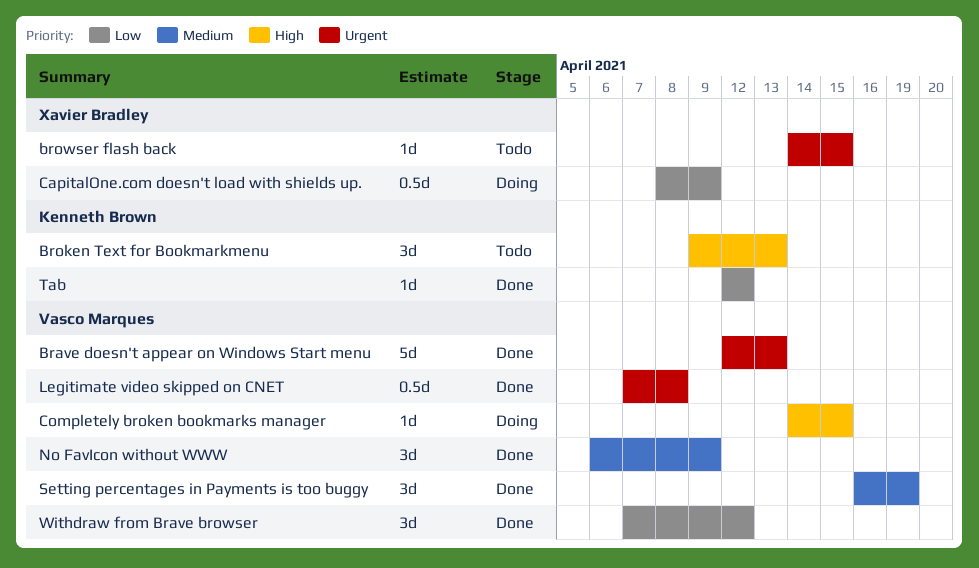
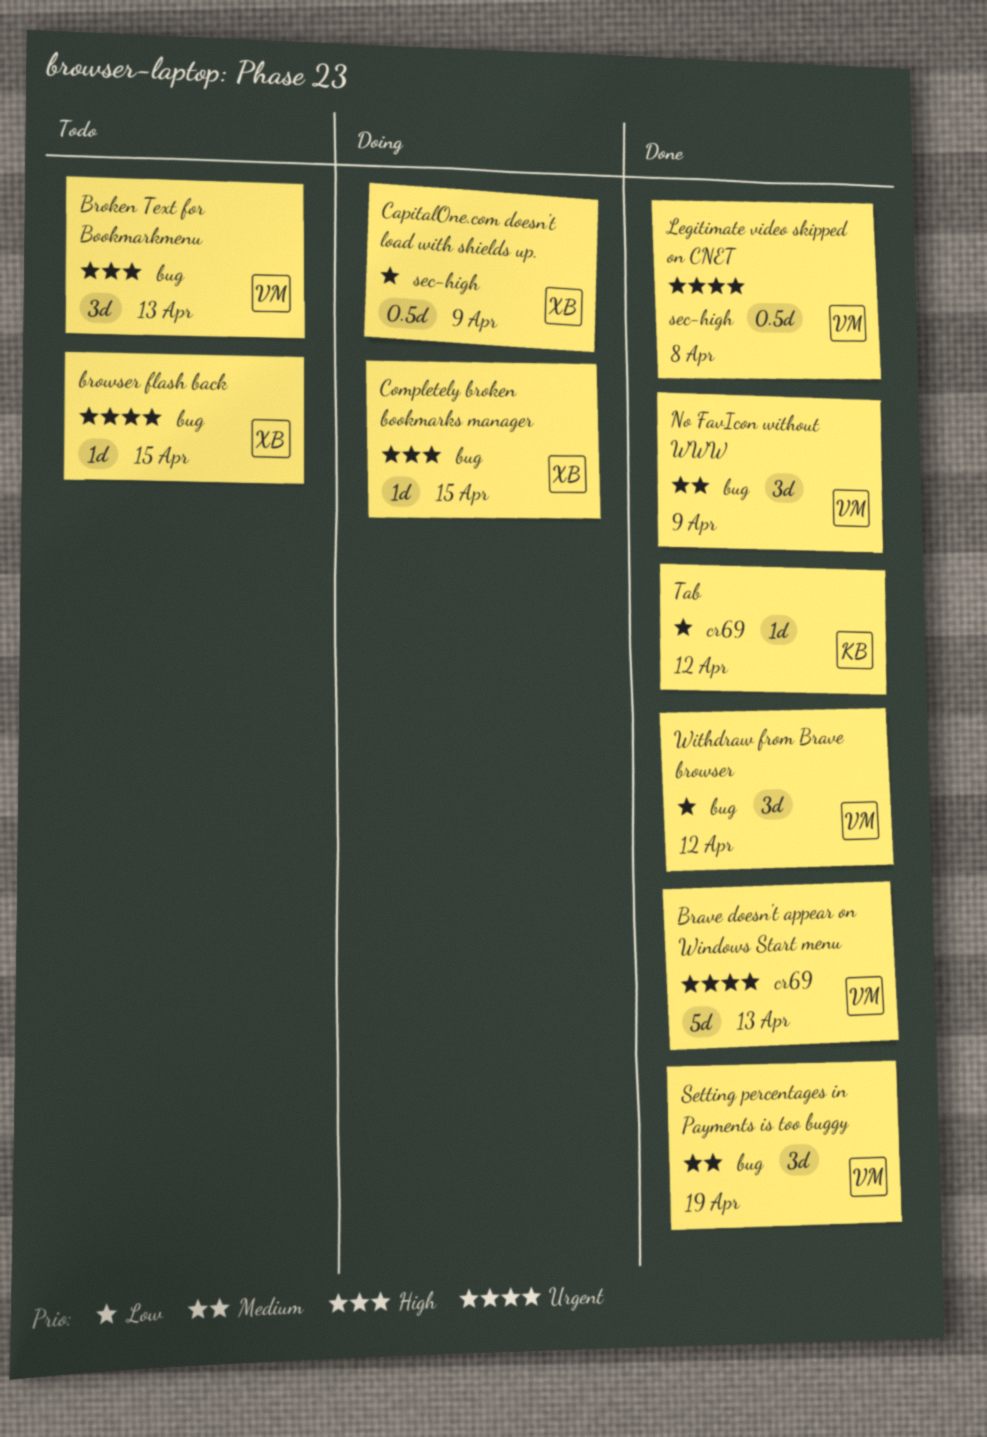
Broken Text for Bookmarkmenu, owner: Kenneth Brown -> Vasco Marques
Completely broken bookmarks manager, owner: Vasco Marques -> Xavier Bradley

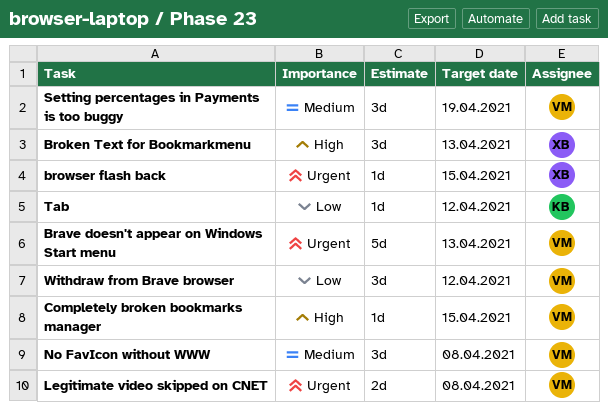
Broken Text for Bookmarkmenu, owner: VM -> XB
CapitalOne.com doesn't load with shields up.: present -> none
Completely broken bookmarks manager, owner: XB -> VM
Legitimate video skipped on CNET, estimate: 0.5d -> 2d
No FavIcon without WWW, due: Apr 9 -> Apr 8

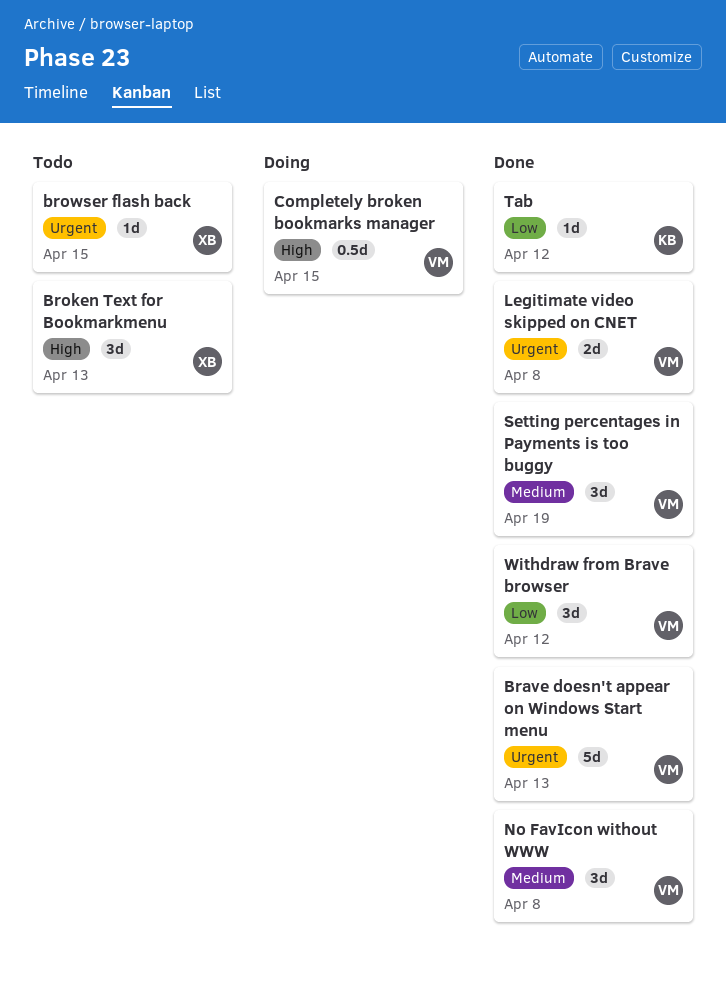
Completely broken bookmarks manager, estimate: 1d -> 0.5d

